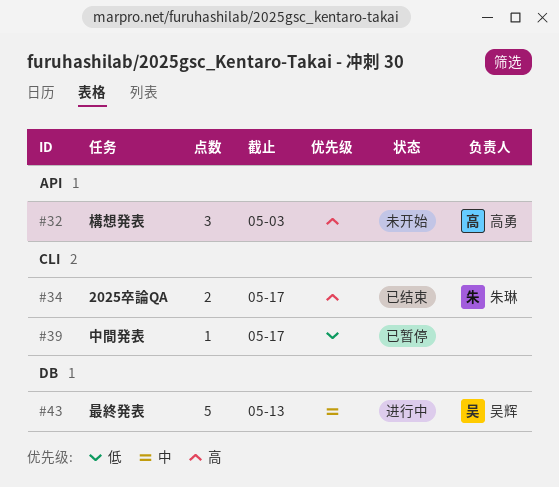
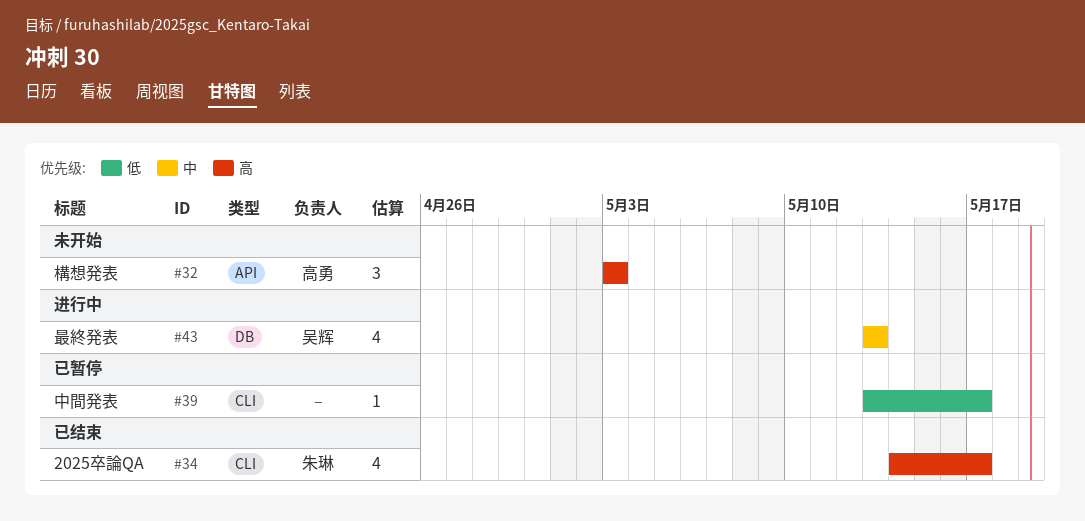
#34, estimate: 2 -> 4
#43, estimate: 5 -> 4

